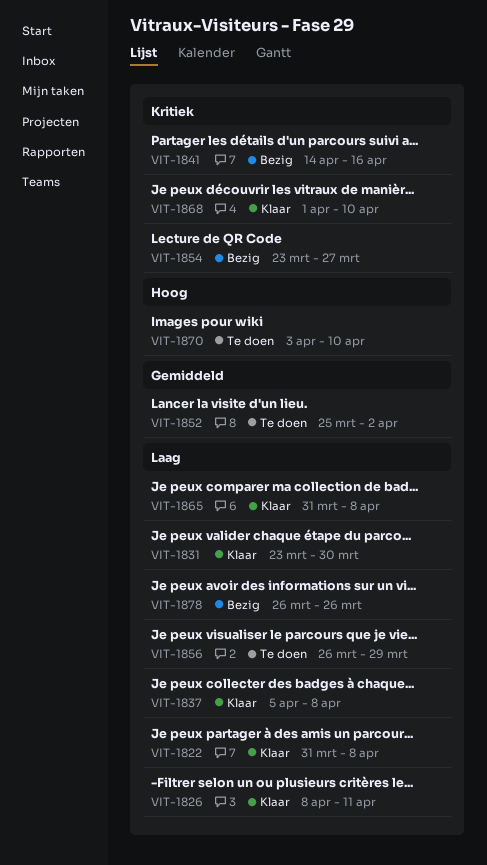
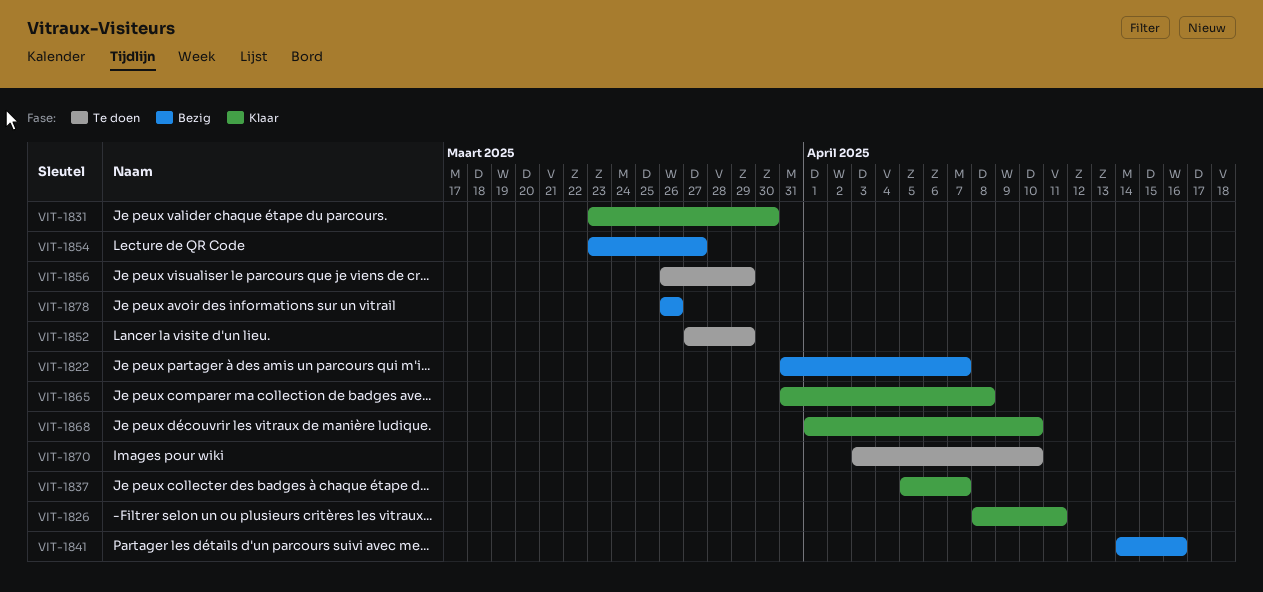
VIT-1822, status: Klaar -> Bezig
VIT-1822, due: Apr 8 -> Apr 7
VIT-1837, due: Apr 8 -> Apr 7
VIT-1852, start: Mar 25 -> Mar 27
VIT-1852, due: Apr 2 -> Mar 29

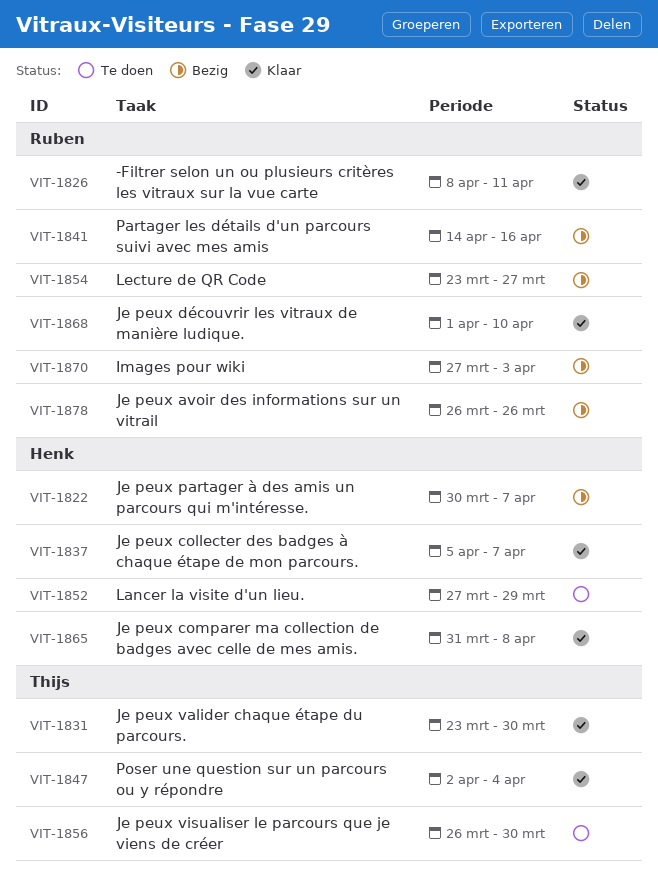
VIT-1822, start: Mar 31 -> Mar 30
VIT-1847: none -> present
VIT-1856, due: Mar 29 -> Mar 30
VIT-1870, status: Te doen -> Bezig
VIT-1870, start: Apr 3 -> Mar 27
VIT-1870, due: Apr 10 -> Apr 3

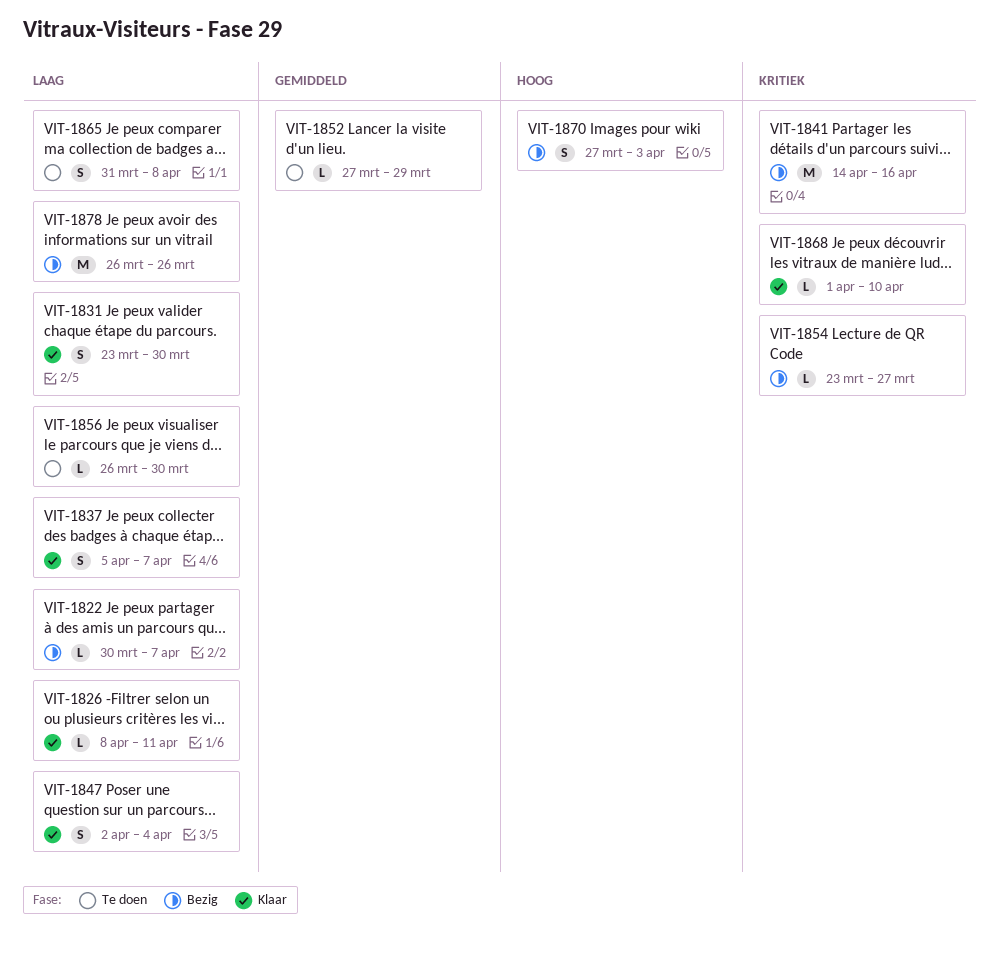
VIT-1865, status: Klaar -> Te doen

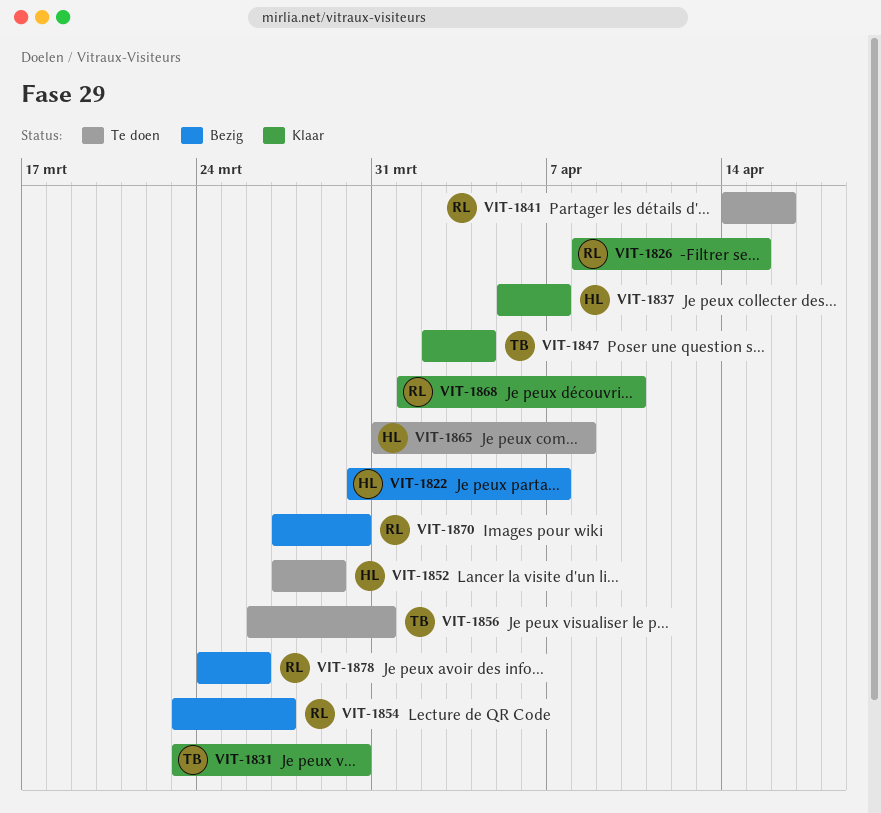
VIT-1826, due: Apr 11 -> Apr 15
VIT-1841, status: Bezig -> Te doen
VIT-1856, due: Mar 30 -> Mar 31
VIT-1870, due: Apr 3 -> Mar 30
VIT-1878, start: Mar 26 -> Mar 24

